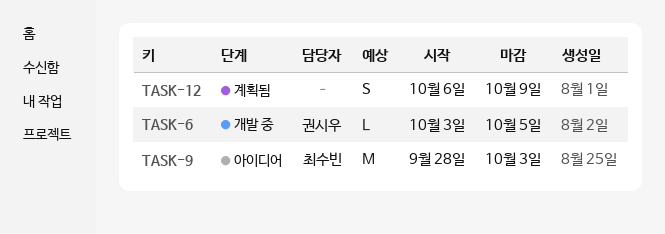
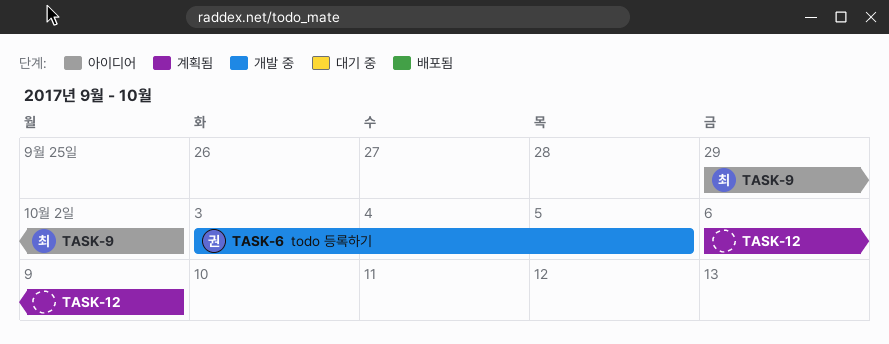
TASK-9, start: Sep 28 -> Sep 29
TASK-9, due: Oct 3 -> Oct 2

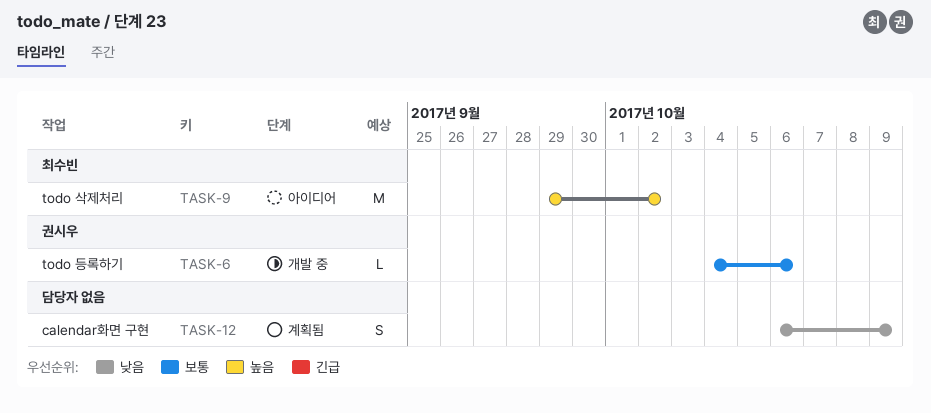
TASK-6, start: Oct 3 -> Oct 4
TASK-6, due: Oct 5 -> Oct 6

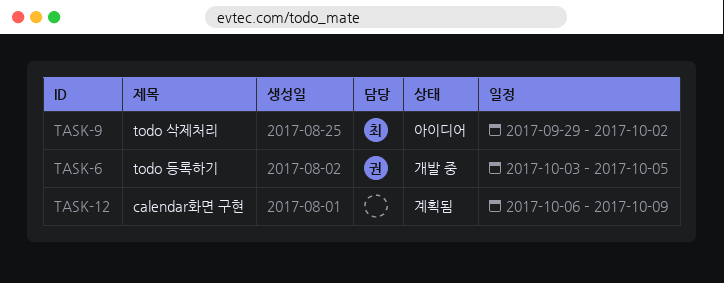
TASK-6, start: Oct 4 -> Oct 3
TASK-6, due: Oct 6 -> Oct 5

